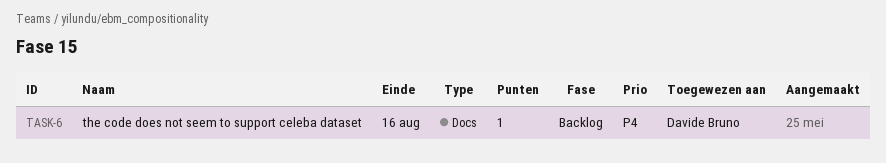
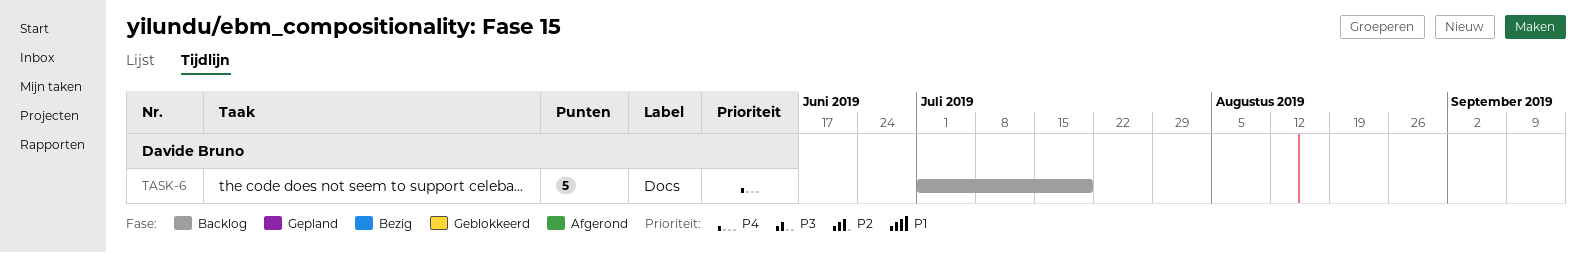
TASK-6, estimate: 1 -> 5
TASK-6, due: Aug 16 -> Jul 19

